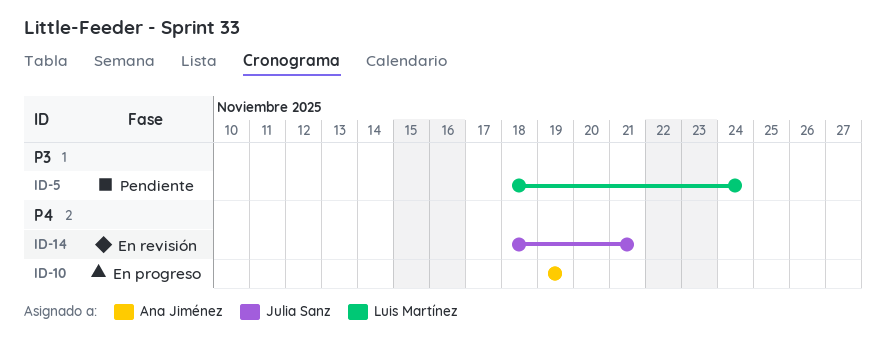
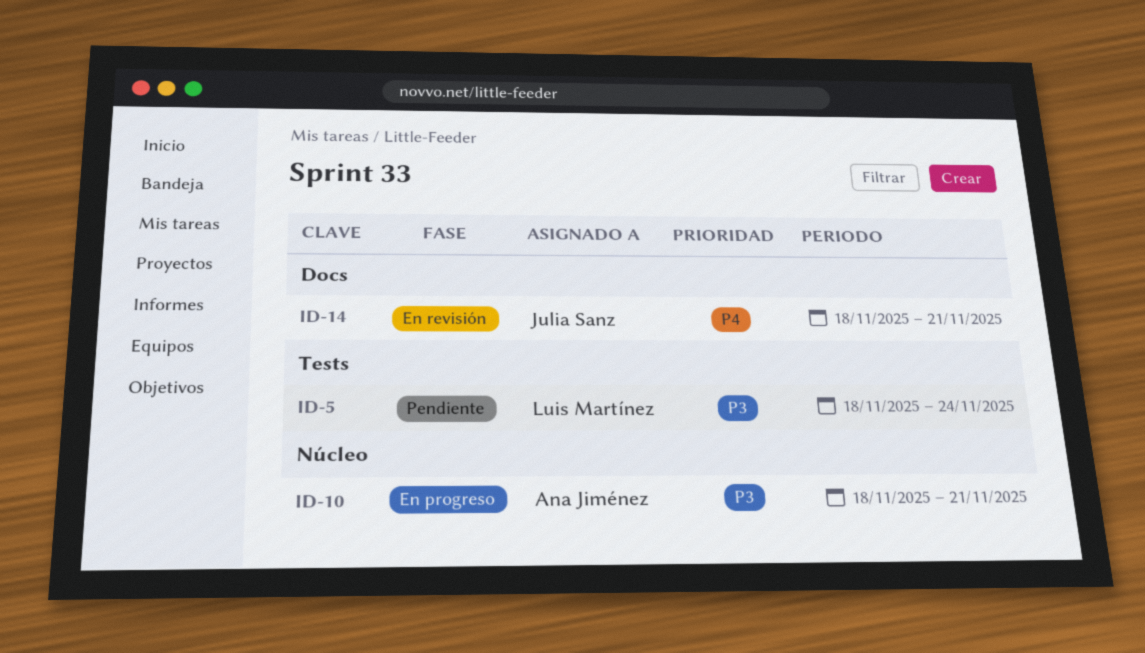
ID-10, priority: P4 -> P3
ID-10, start: Nov 19 -> Nov 18
ID-10, due: Nov 19 -> Nov 21

